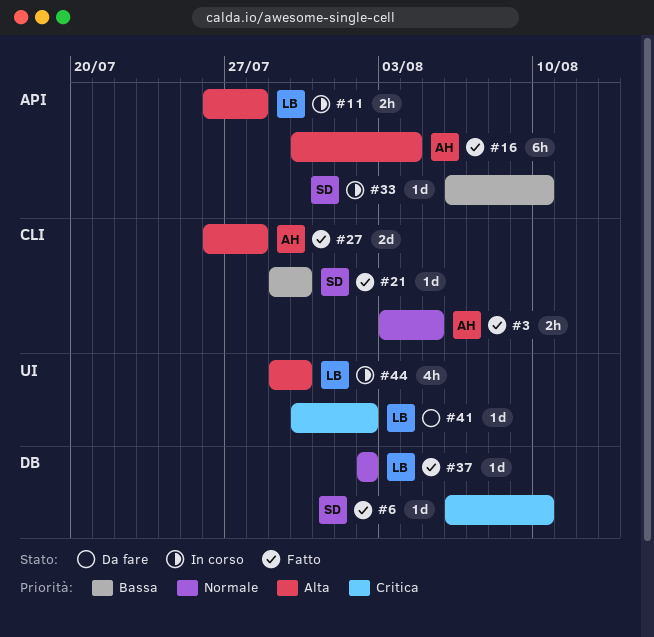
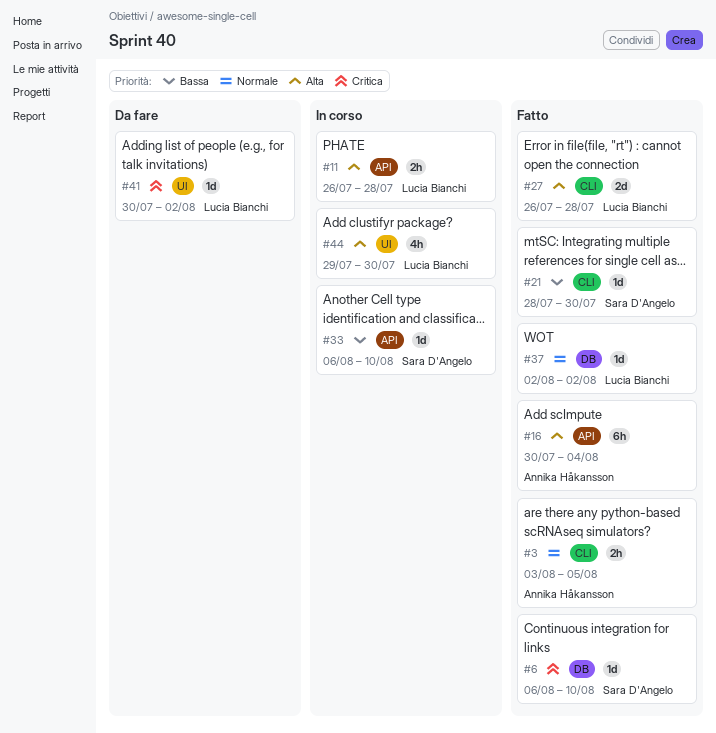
#21, start: Jul 29 -> Jul 28
#27, owner: Annika Håkansson -> Lucia Bianchi

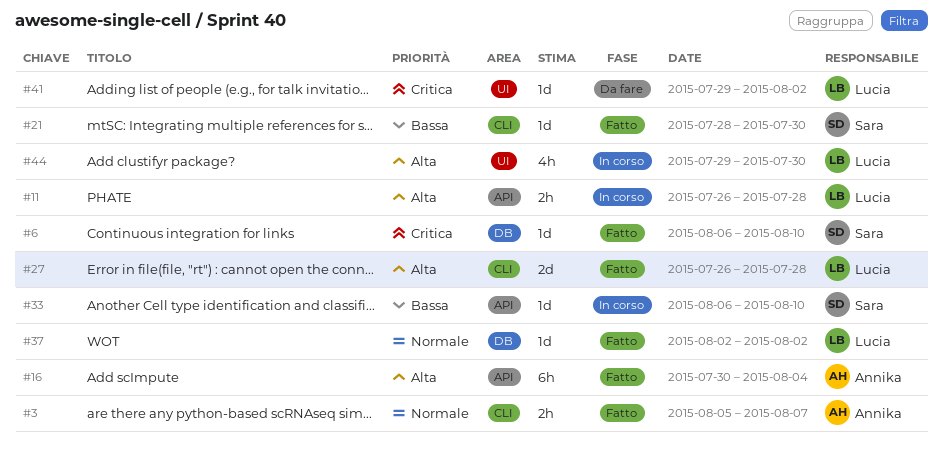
#3, start: Aug 3 -> Aug 5
#3, due: Aug 5 -> Aug 7
#41, start: Jul 30 -> Jul 29

